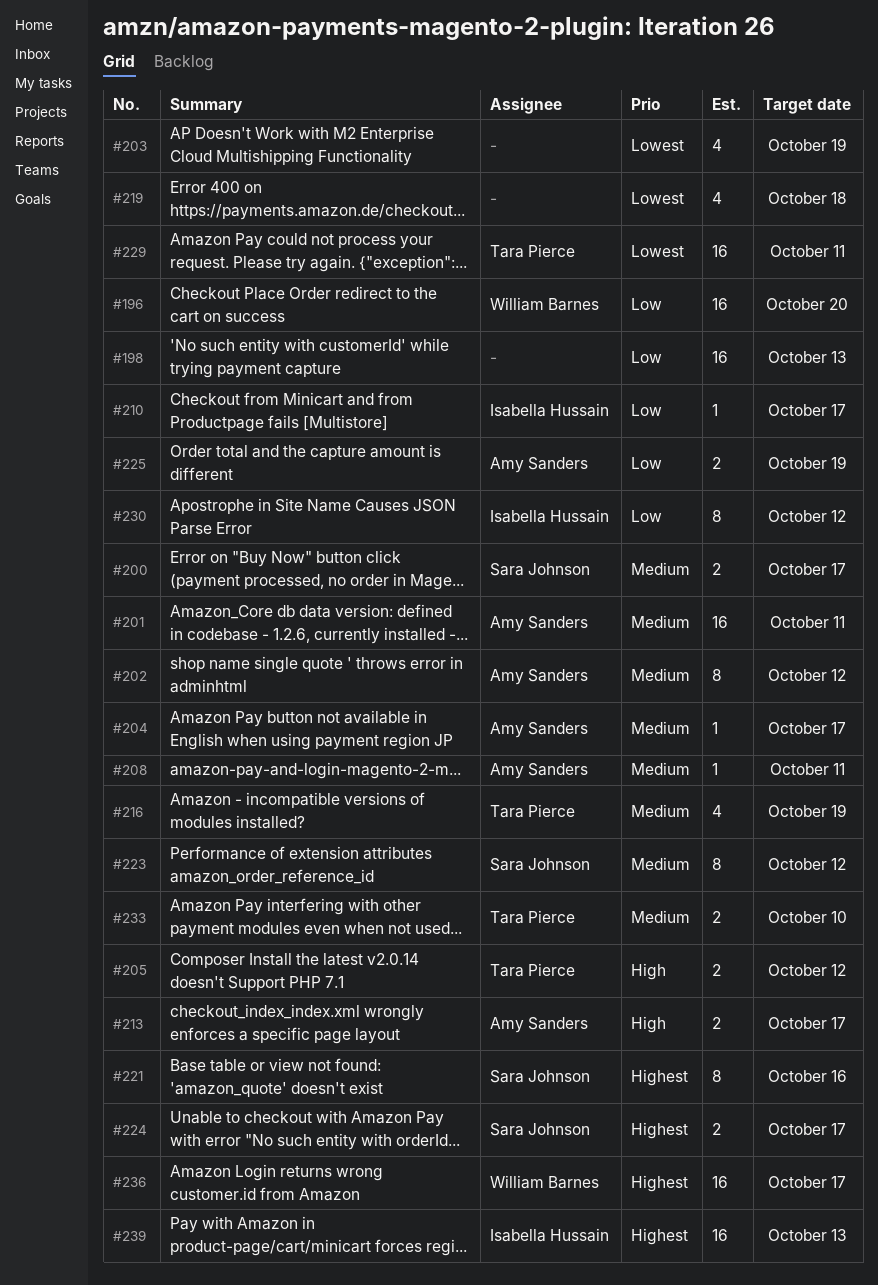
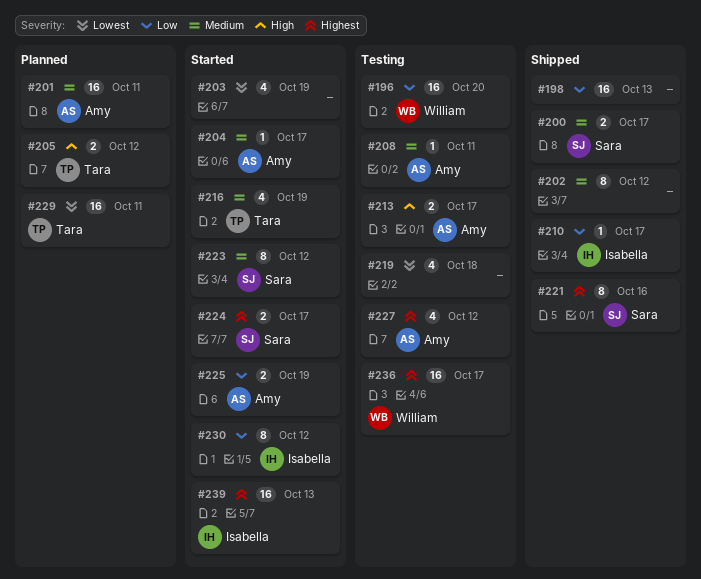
#202, owner: Amy Sanders -> none
#227: none -> present
#233: present -> none

